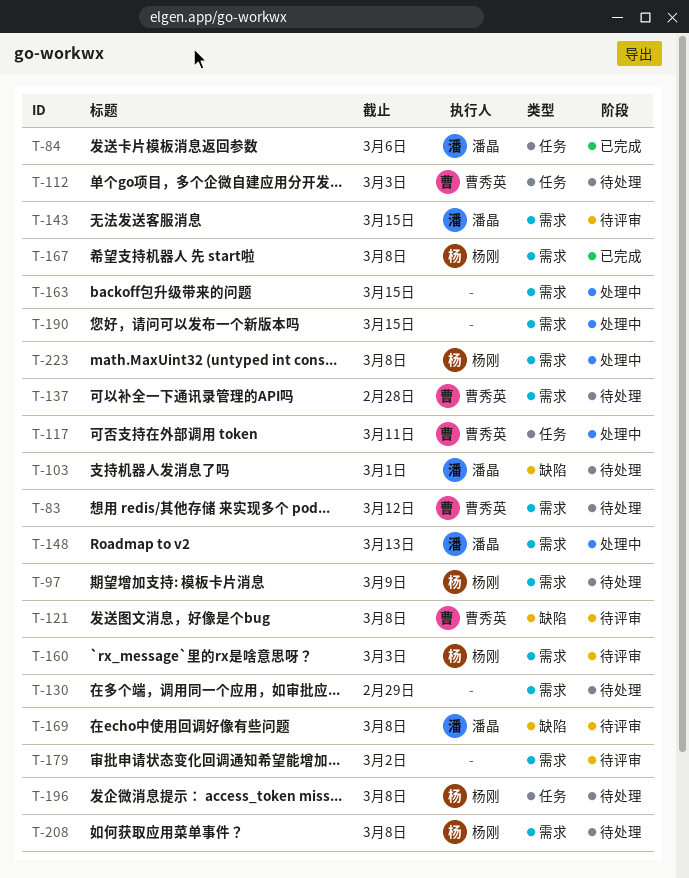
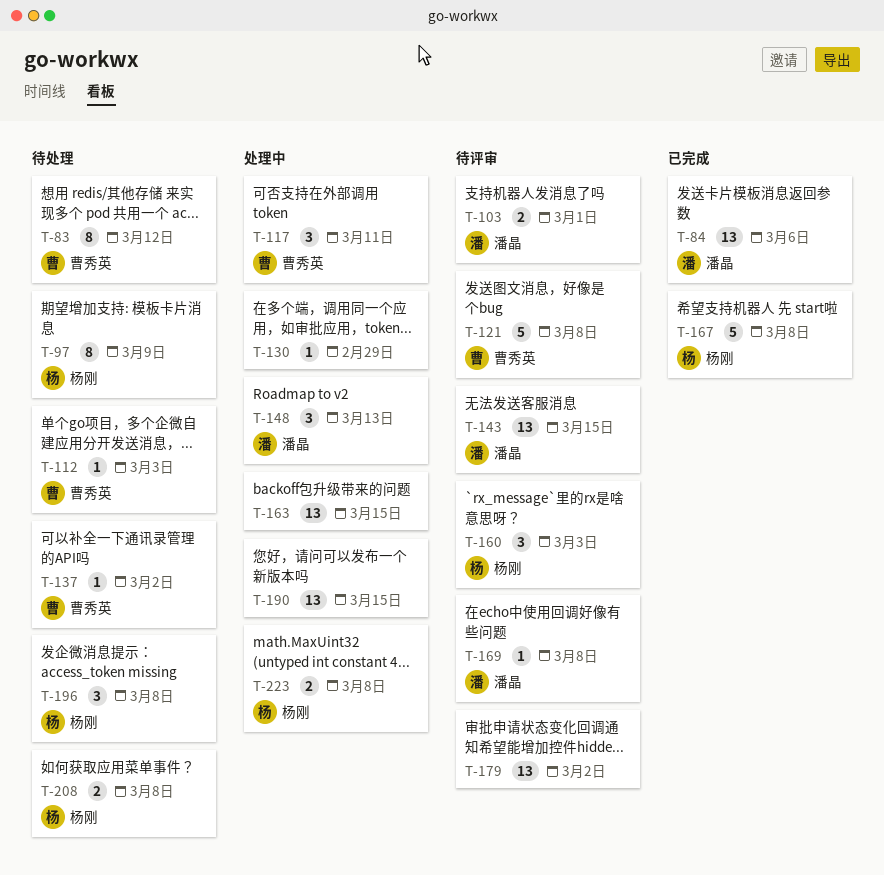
T-103, status: 待处理 -> 待评审
T-130, status: 待处理 -> 处理中
T-137, due: Feb 28 -> Mar 2

